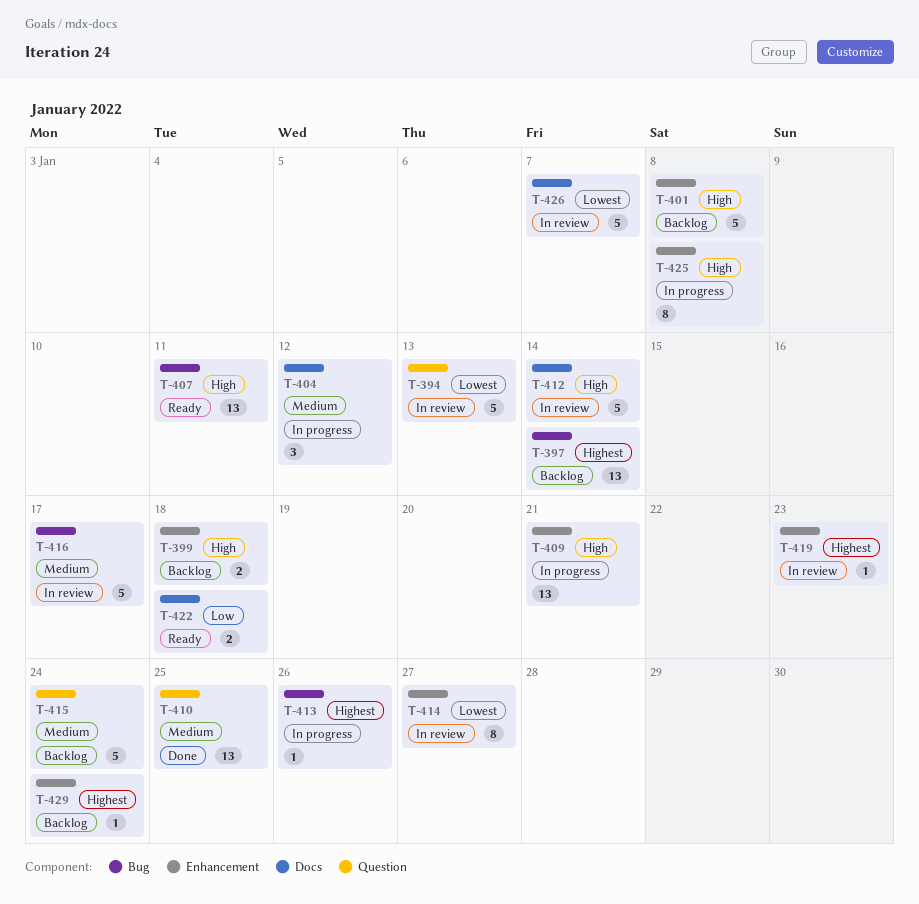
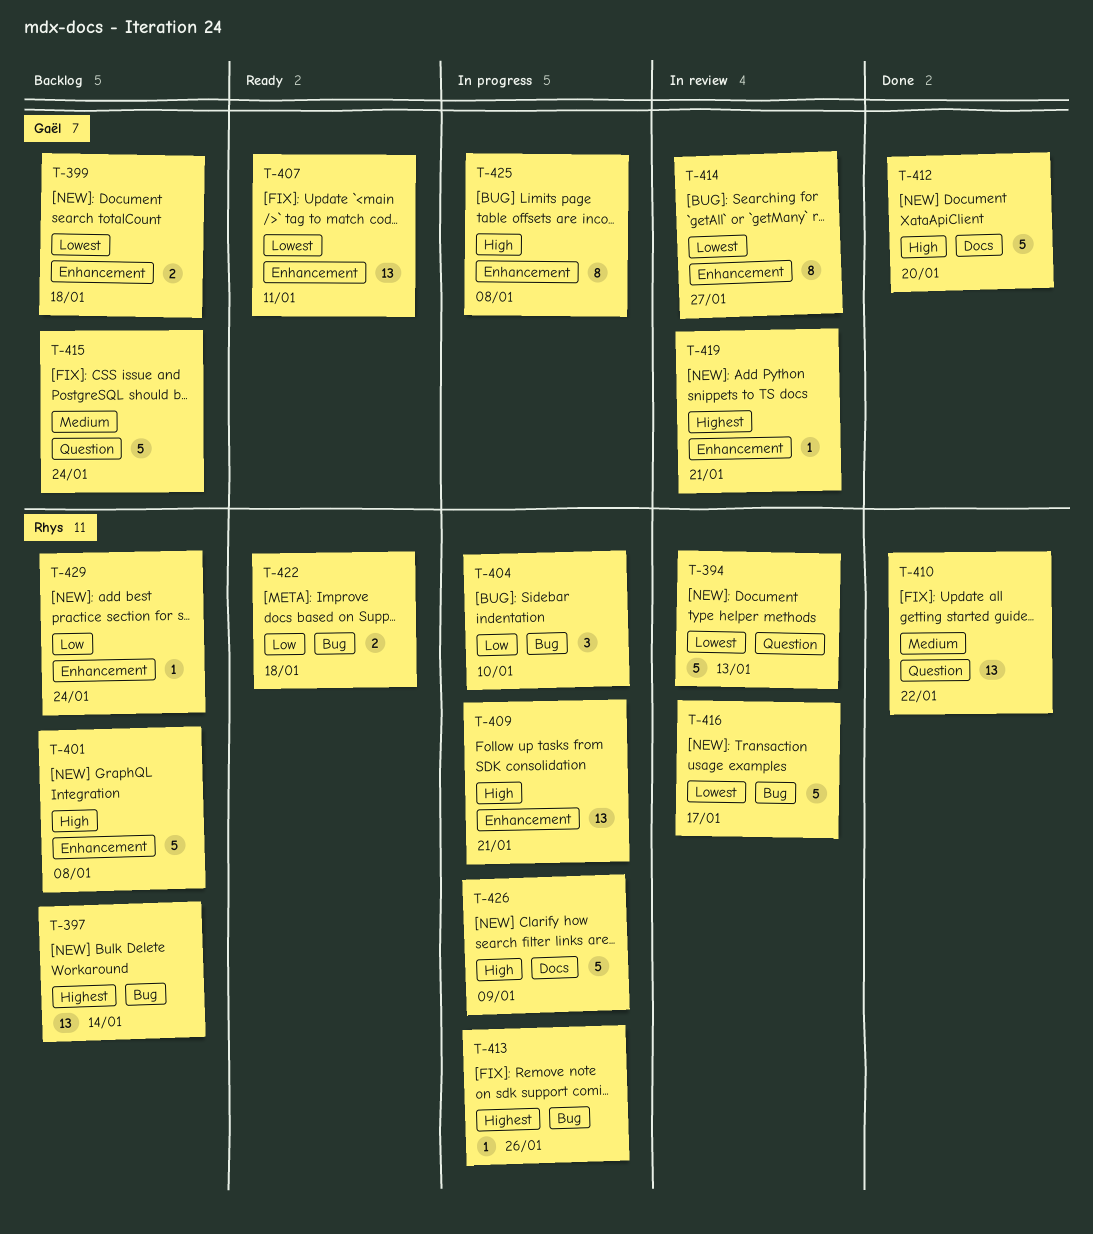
T-399, priority: High -> Lowest
T-404, priority: Medium -> Low
T-404, label: Docs -> Bug
T-404, due: Jan 12 -> Jan 10
T-407, priority: High -> Lowest
T-407, label: Bug -> Enhancement
T-410, due: Jan 25 -> Jan 22
T-412, status: In review -> Done
T-412, due: Jan 14 -> Jan 20
T-416, priority: Medium -> Lowest
T-419, due: Jan 23 -> Jan 21
T-422, label: Docs -> Bug
T-426, status: In review -> In progress
T-426, priority: Lowest -> High
T-426, due: Jan 7 -> Jan 9
T-429, priority: Highest -> Low

